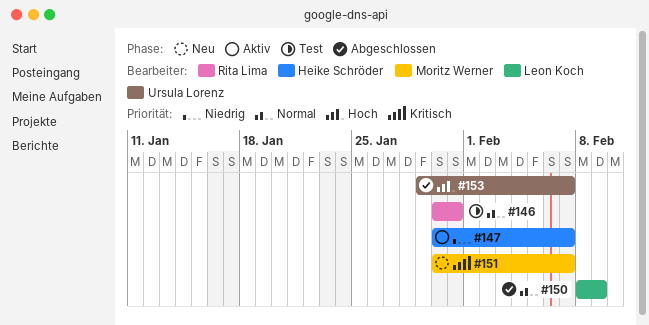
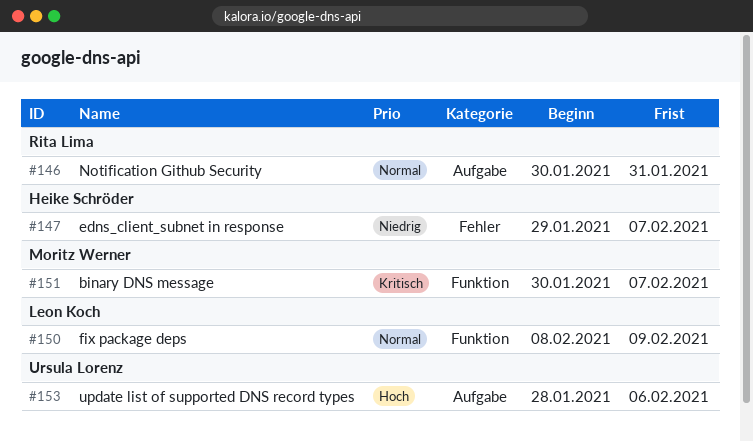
#147, start: Jan 30 -> Jan 29
#153, start: Jan 29 -> Jan 28
#153, due: Feb 7 -> Feb 6

